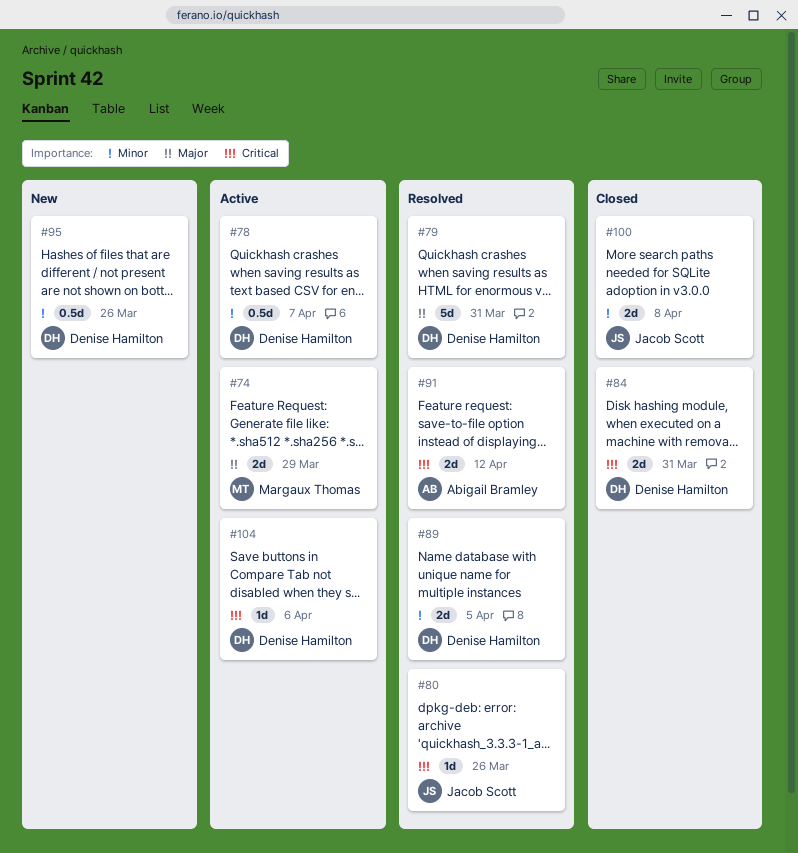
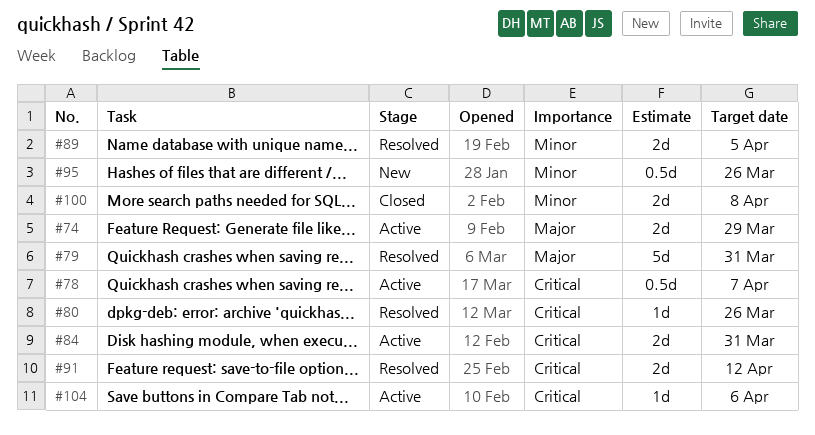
#78, priority: Minor -> Critical
#84, status: Closed -> Active

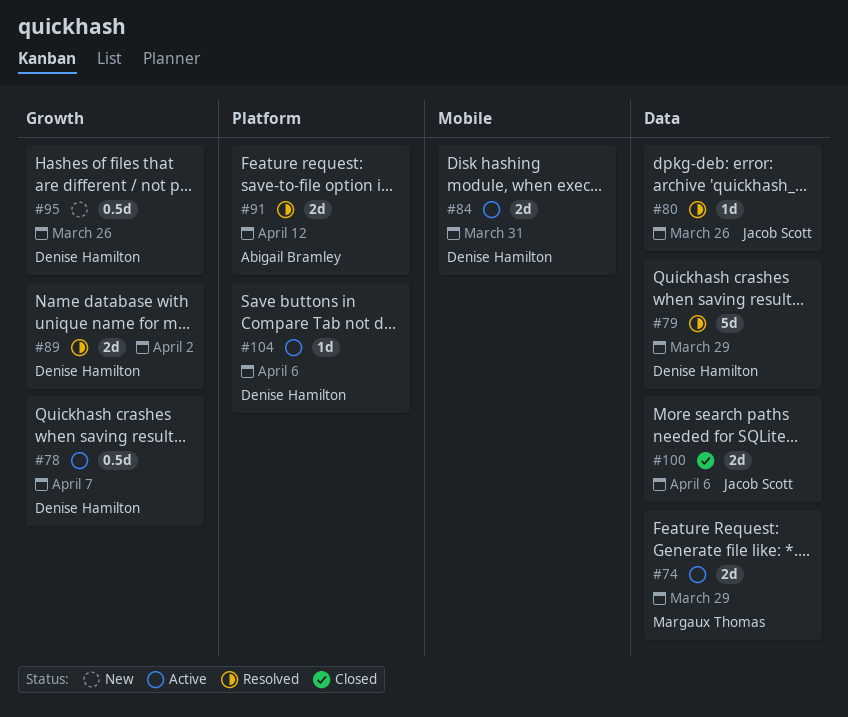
#79, due: Mar 31 -> Mar 29
#89, due: Apr 5 -> Apr 2
#100, due: Apr 8 -> Apr 6

